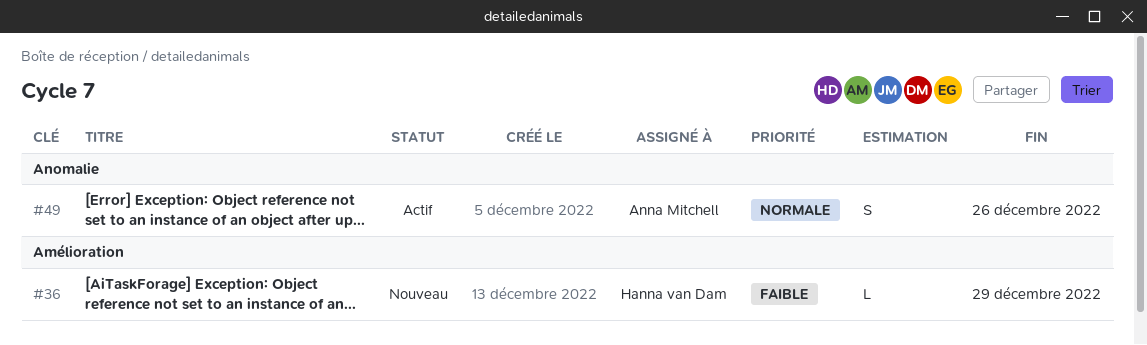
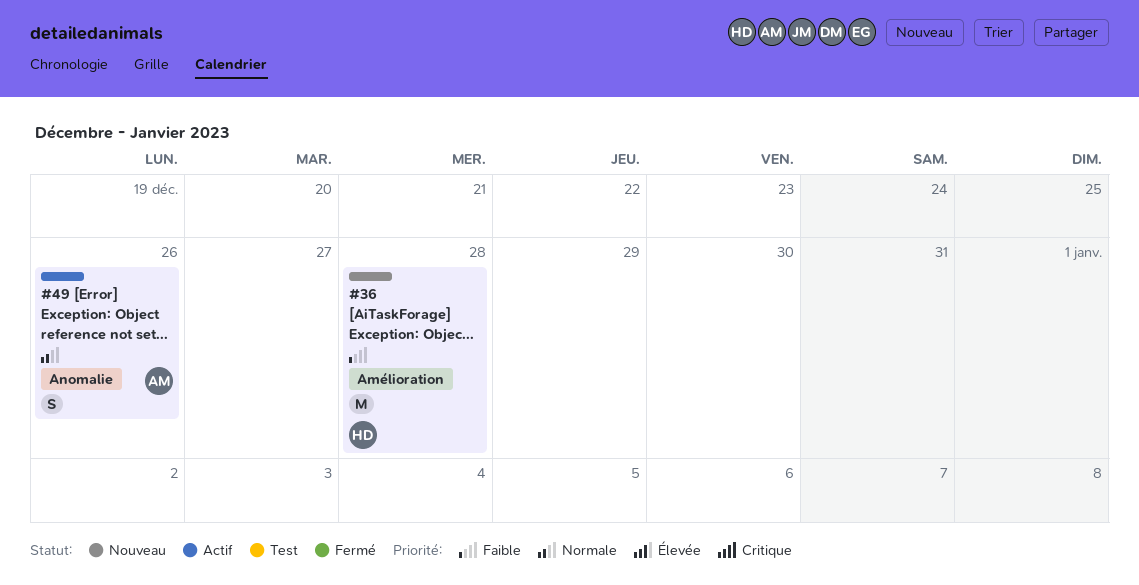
#36, estimate: L -> M
#36, due: Dec 29 -> Dec 28

